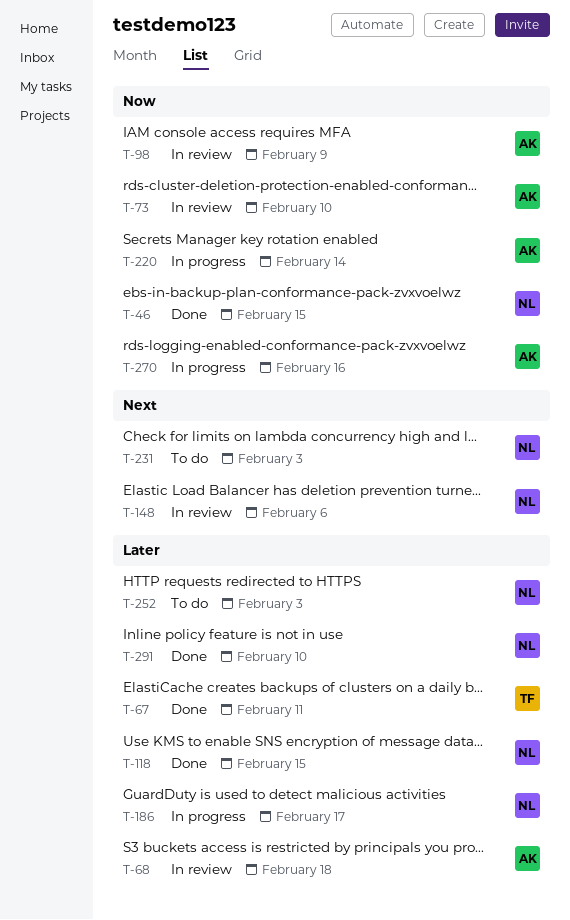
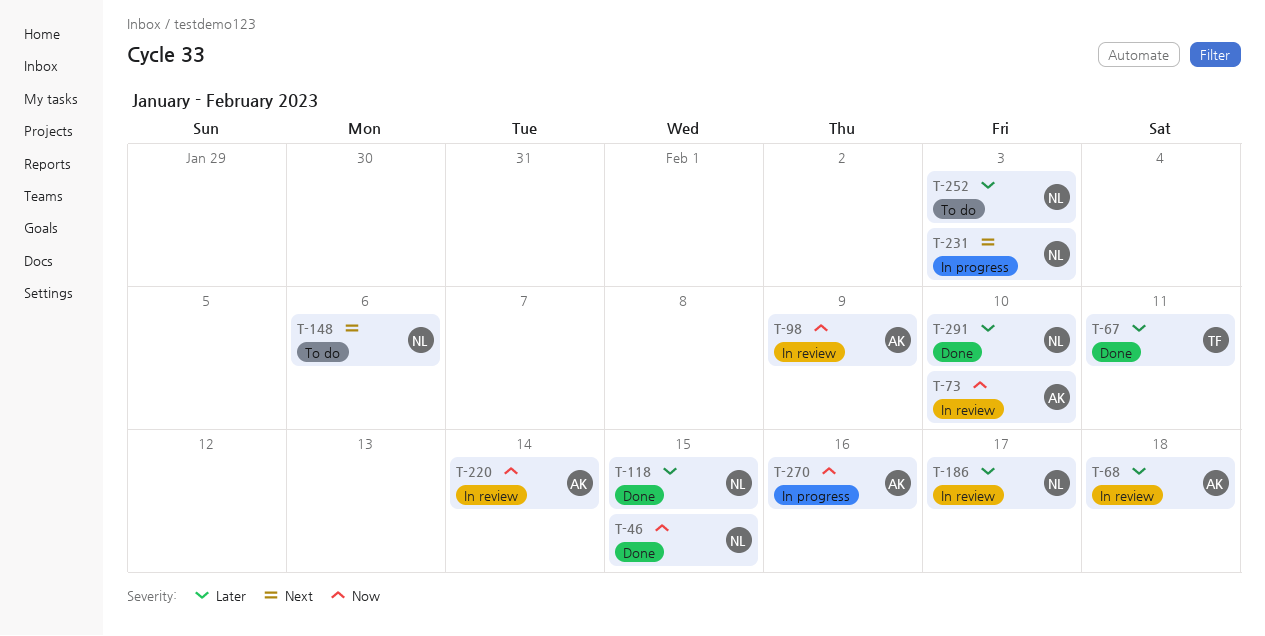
T-148, status: In review -> To do
T-186, status: In progress -> In review
T-220, status: In progress -> In review
T-231, status: To do -> In progress

